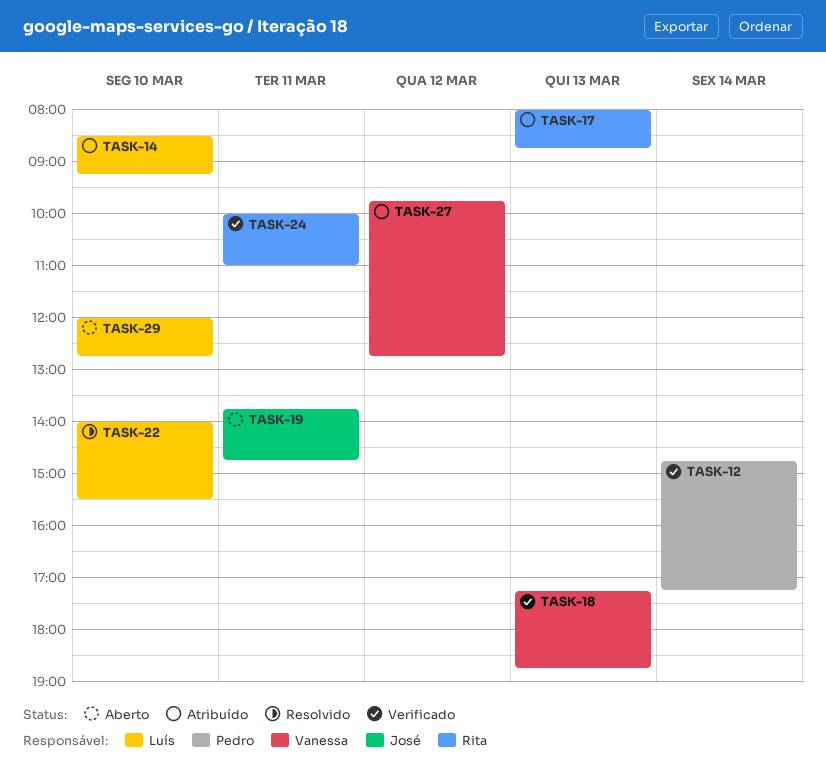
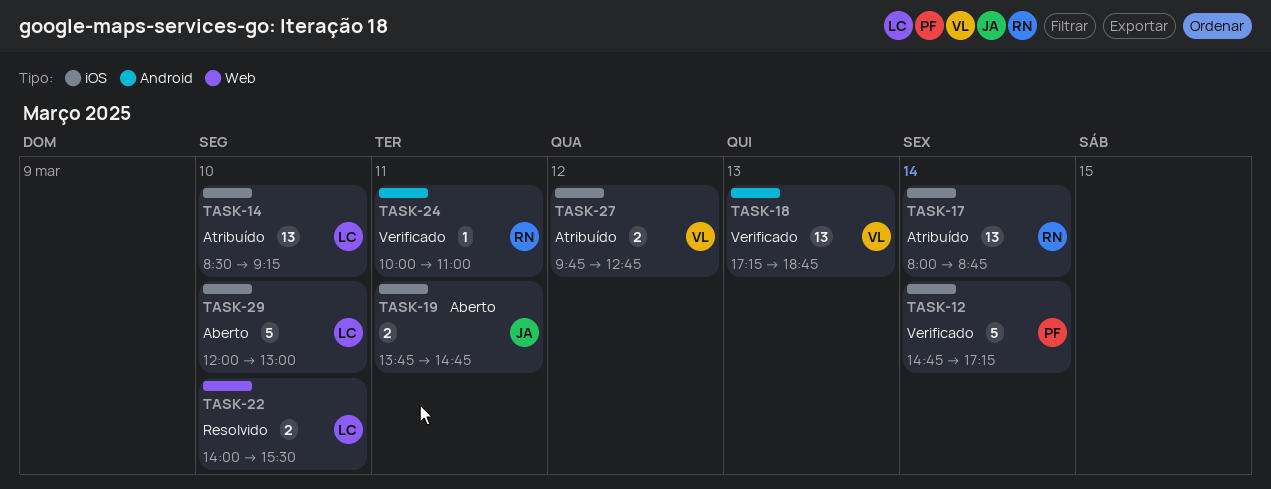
TASK-17, day: Mar 13 -> Mar 14
TASK-29, ends: 12:45 -> 13:00

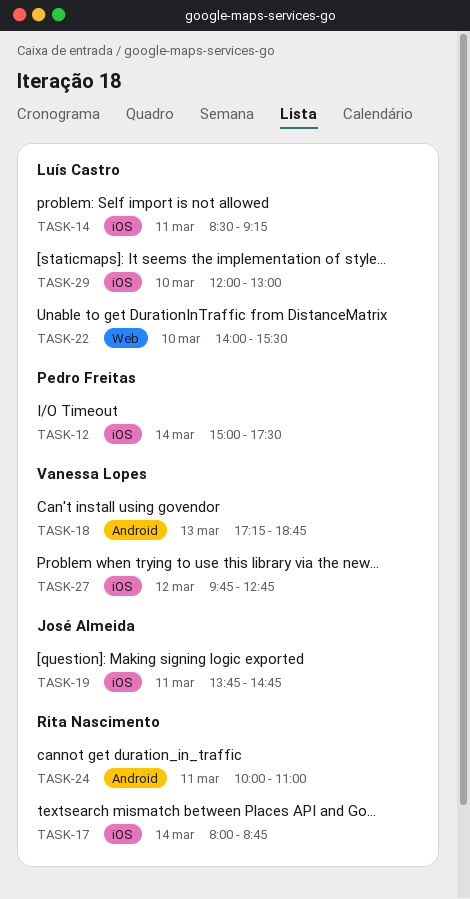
TASK-12, begins: 14:45 -> 15:00
TASK-12, ends: 17:15 -> 17:30
TASK-14, day: Mar 10 -> Mar 11

